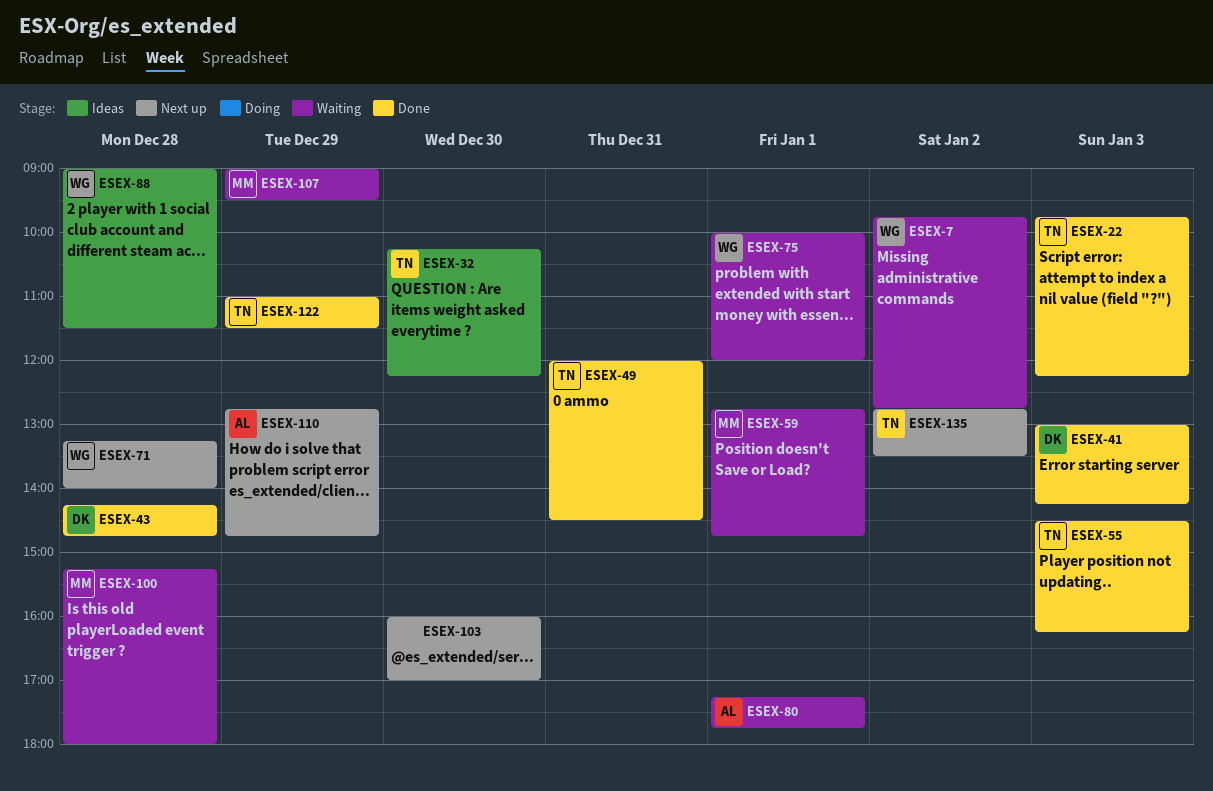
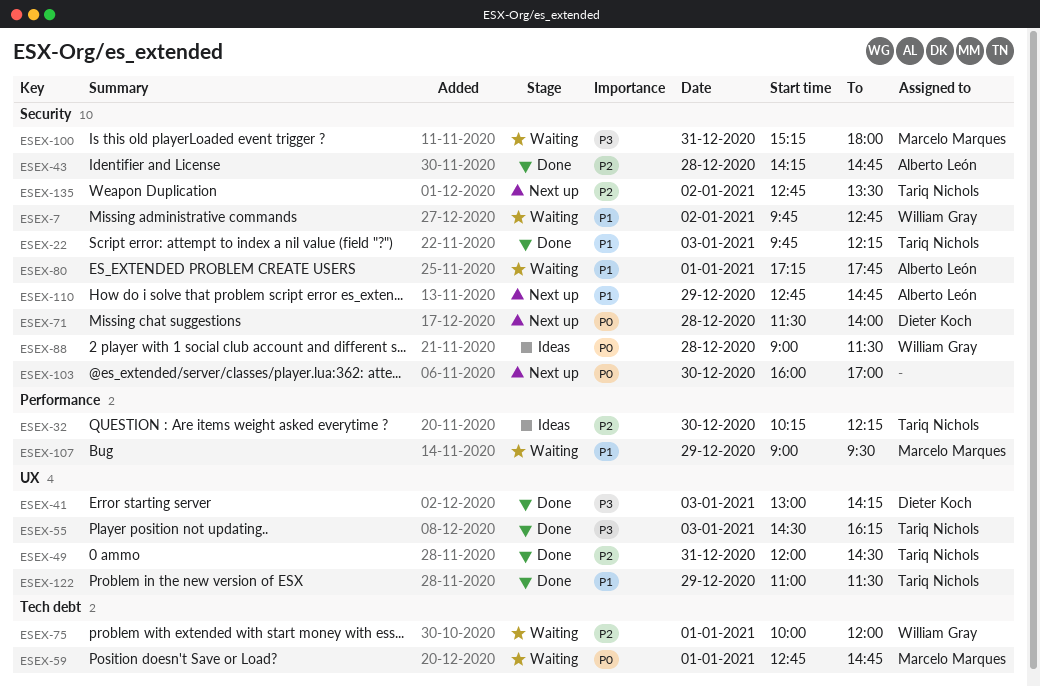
ESEX-43, owner: Dieter Koch -> Alberto León
ESEX-71, owner: William Gray -> Dieter Koch
ESEX-71, begins: 13:15 -> 11:30
ESEX-100, day: Dec 28 -> Dec 31

